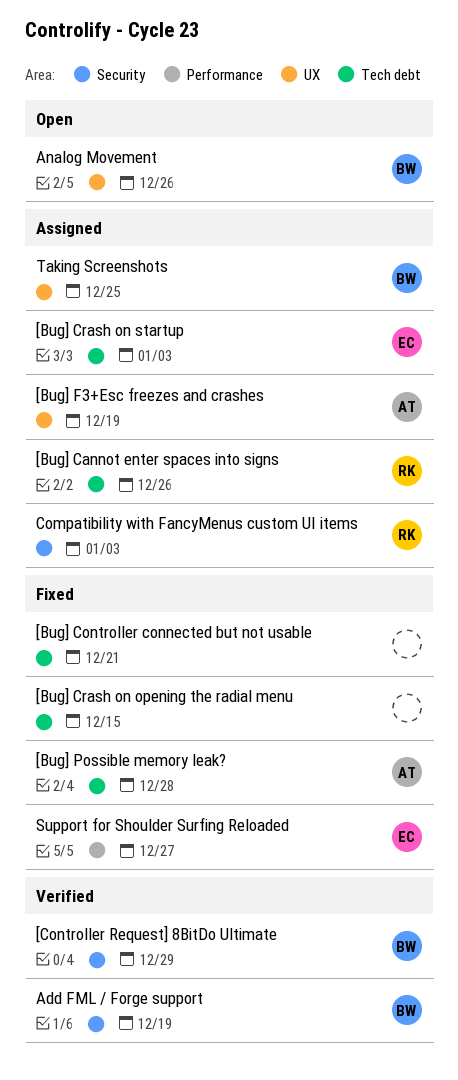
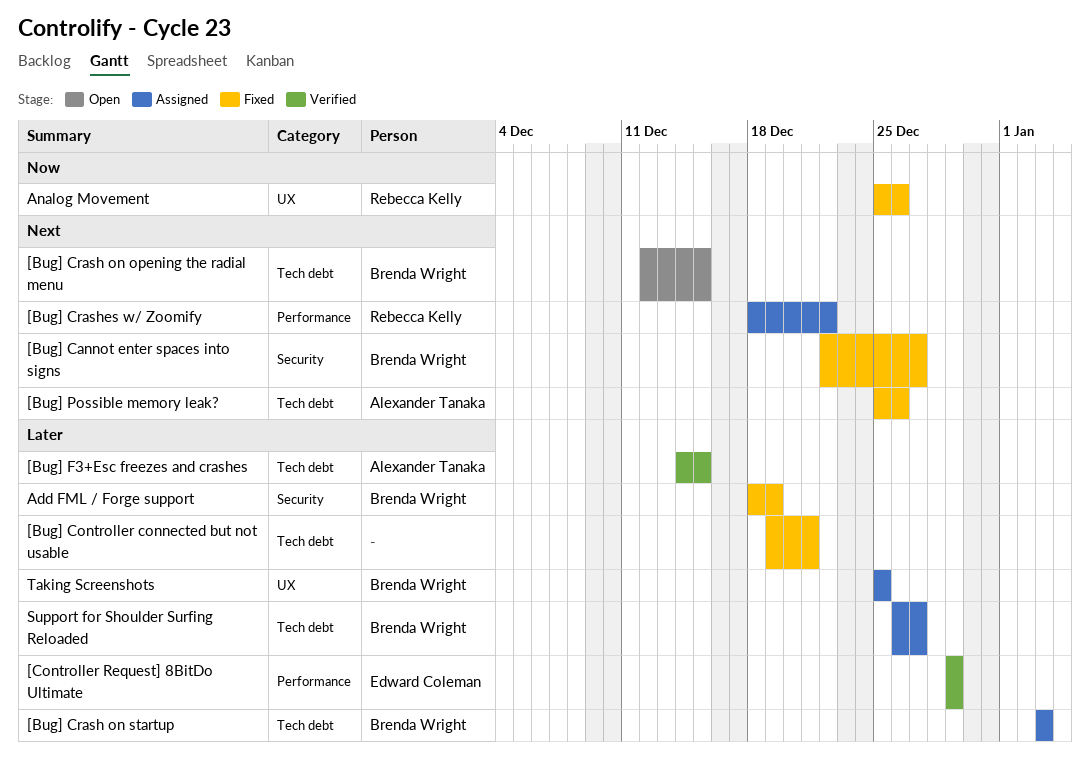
[Bug] Cannot enter spaces into signs, status: Assigned -> Fixed
[Bug] Cannot enter spaces into signs, owner: Rebecca Kelly -> Brenda Wright
[Bug] Cannot enter spaces into signs, label: Tech debt -> Security
[Bug] Cannot enter spaces into signs, due: Dec 26 -> Dec 27
[Bug] Crash on opening the radial menu, status: Fixed -> Open
[Bug] Crash on opening the radial menu, owner: none -> Brenda Wright
[Bug] Crash on startup, owner: Edward Coleman -> Brenda Wright
[Bug] Crashes w/ Zoomify: none -> present
[Bug] F3+Esc freezes and crashes, status: Assigned -> Verified
[Bug] F3+Esc freezes and crashes, label: UX -> Tech debt
[Bug] F3+Esc freezes and crashes, due: Dec 19 -> Dec 15
[Bug] Possible memory leak?, due: Dec 28 -> Dec 26
[Controller Request] 8BitDo Ultimate, owner: Brenda Wright -> Edward Coleman
[Controller Request] 8BitDo Ultimate, label: Security -> Performance
Add FML / Forge support, status: Verified -> Fixed
Analog Movement, status: Open -> Fixed
Analog Movement, owner: Brenda Wright -> Rebecca Kelly
Compatibility with FancyMenus custom UI items: present -> none
Support for Shoulder Surfing Reloaded, status: Fixed -> Assigned
Support for Shoulder Surfing Reloaded, owner: Edward Coleman -> Brenda Wright
Support for Shoulder Surfing Reloaded, label: Performance -> Tech debt

